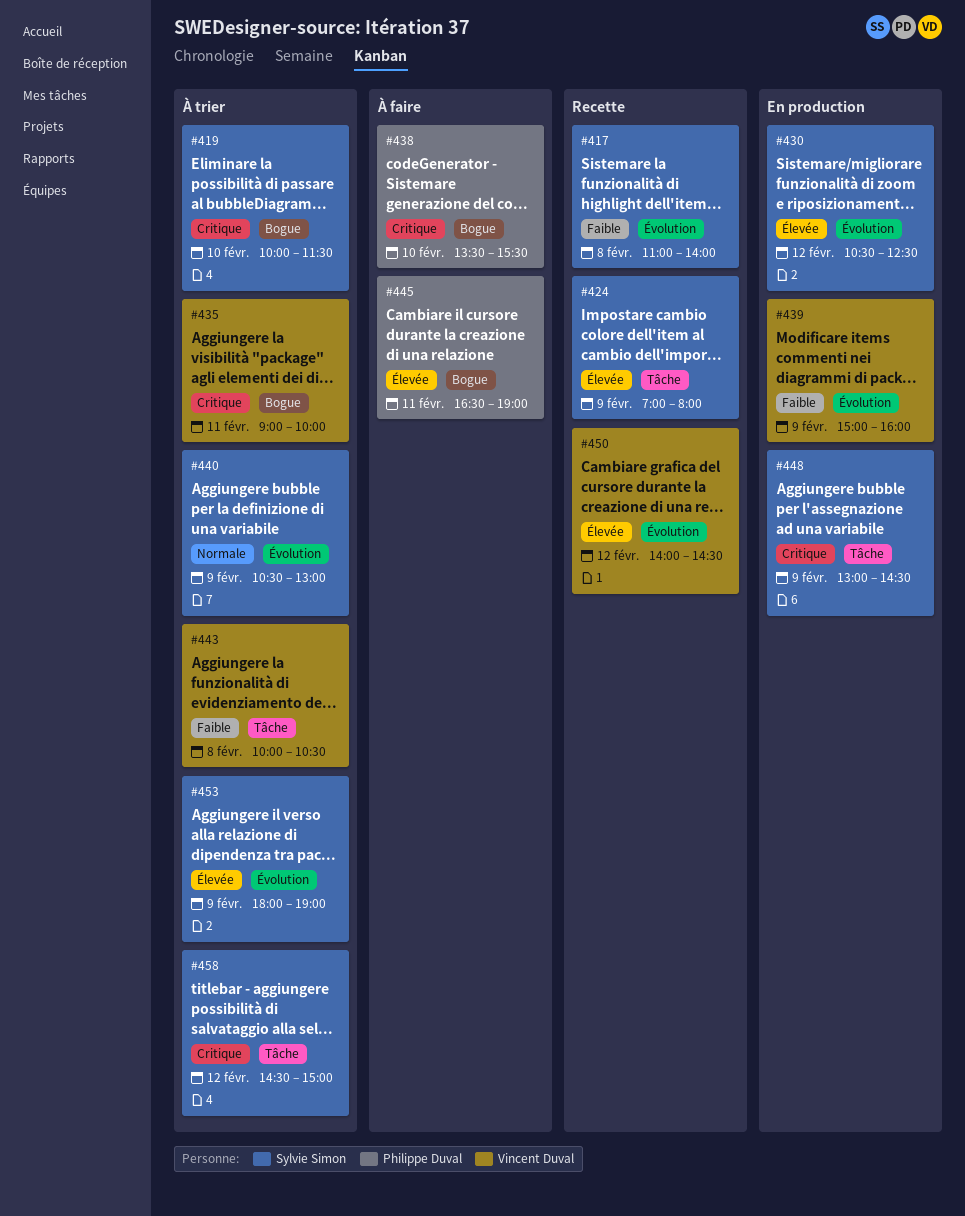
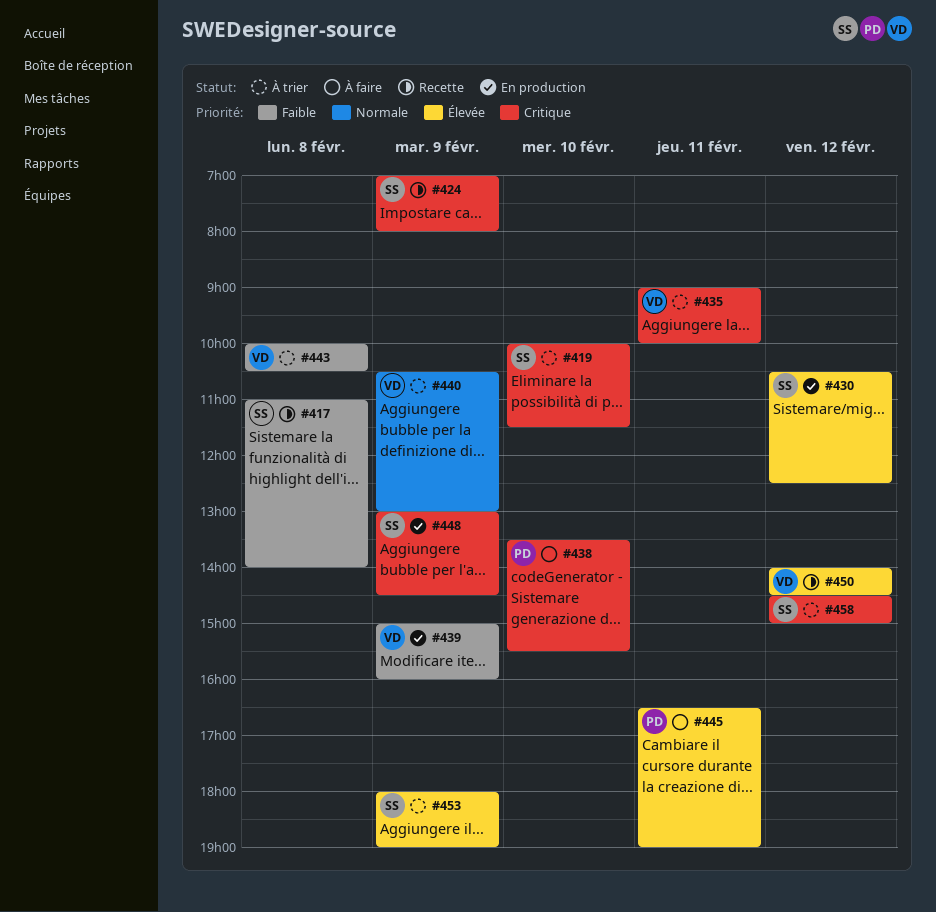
#424, priority: Élevée -> Critique
#440, owner: Sylvie Simon -> Vincent Duval

